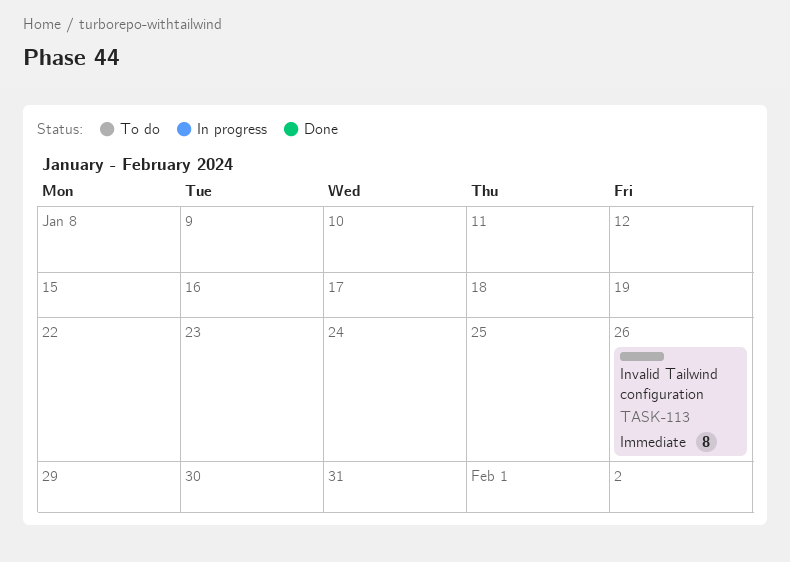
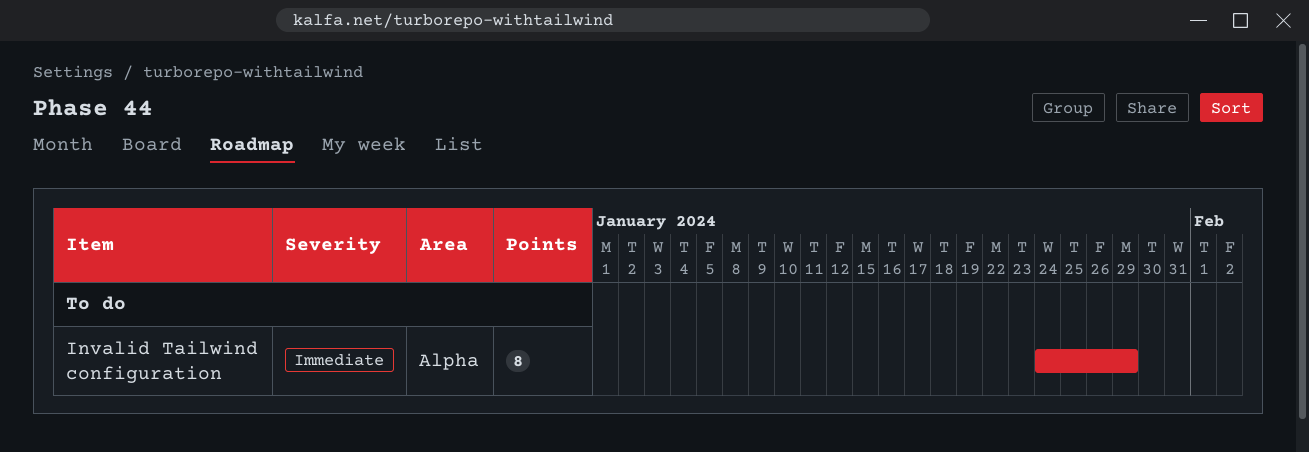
Invalid Tailwind configuration, due: Jan 26 -> Jan 29

